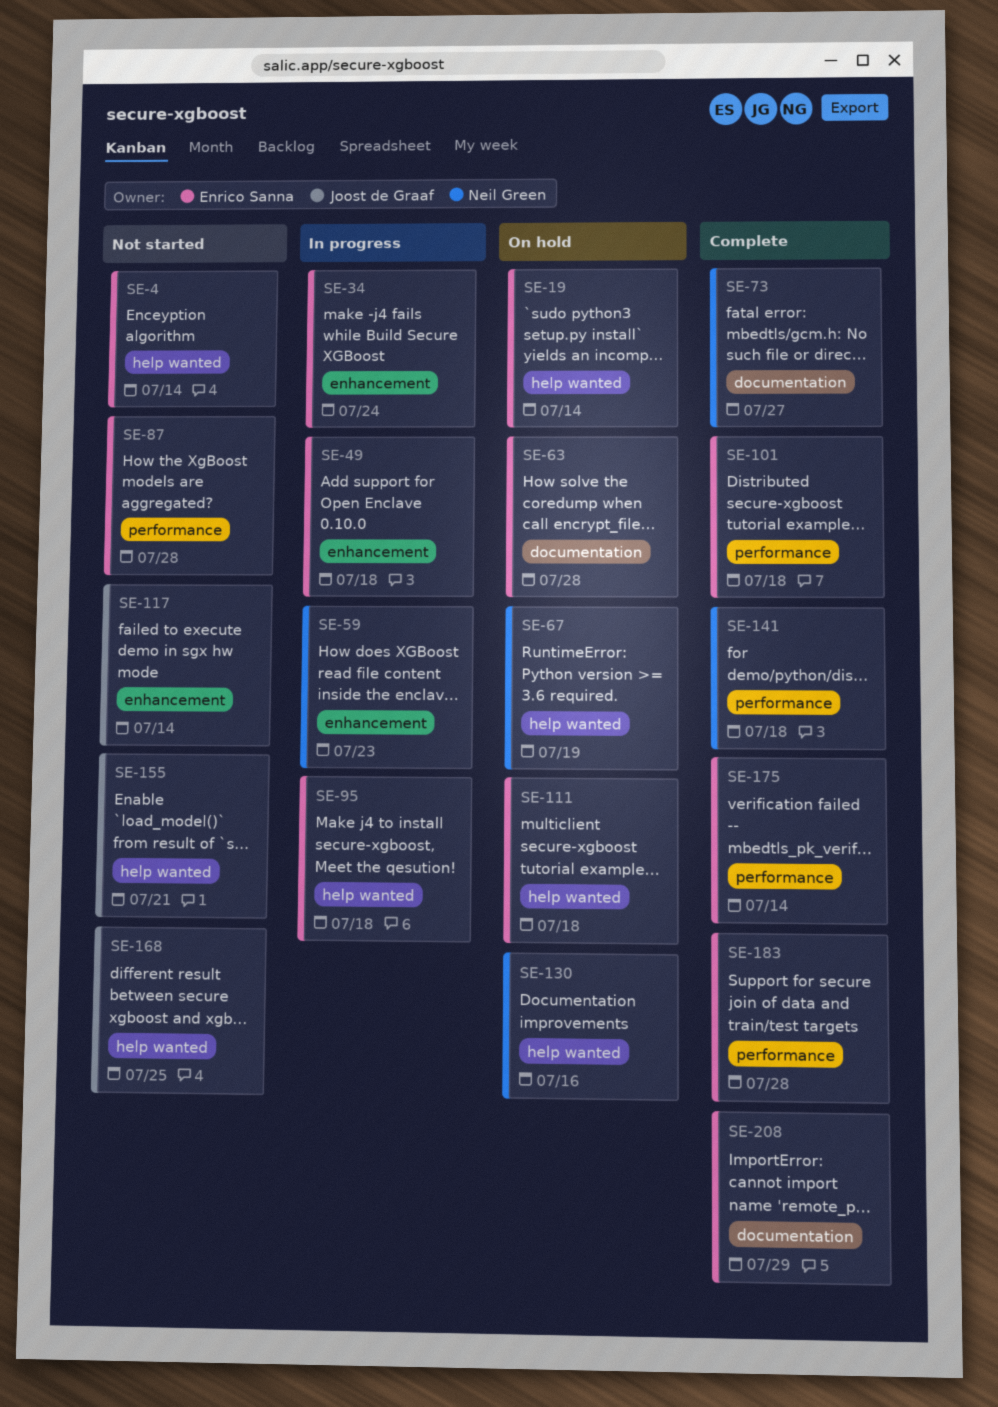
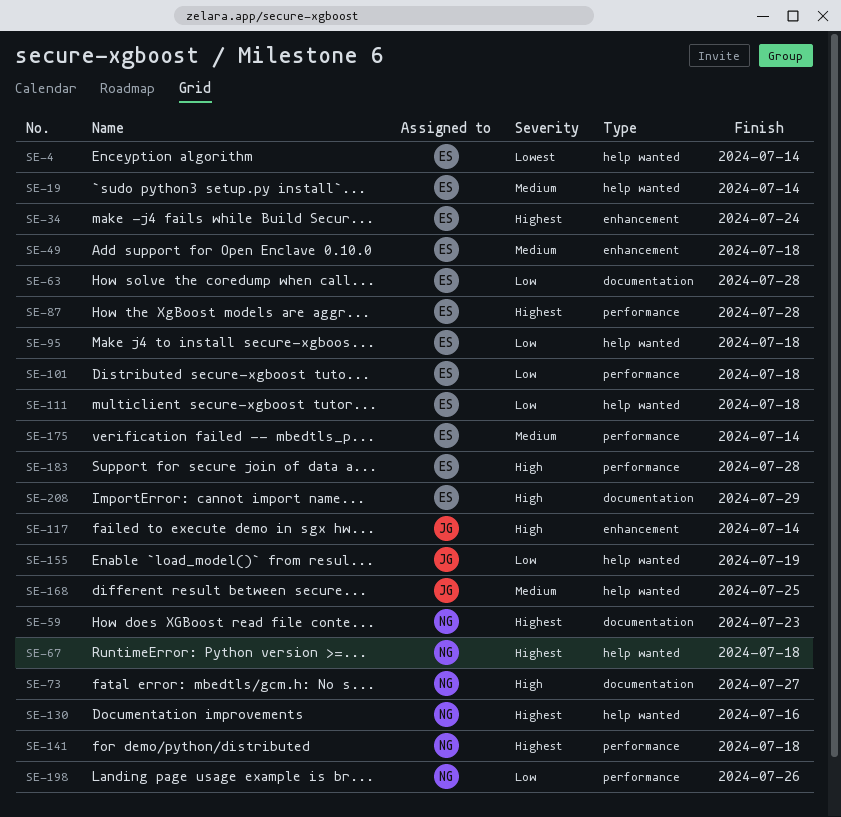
SE-59, label: enhancement -> documentation
SE-67, due: Jul 19 -> Jul 18
SE-155, due: Jul 21 -> Jul 19
SE-198: none -> present

